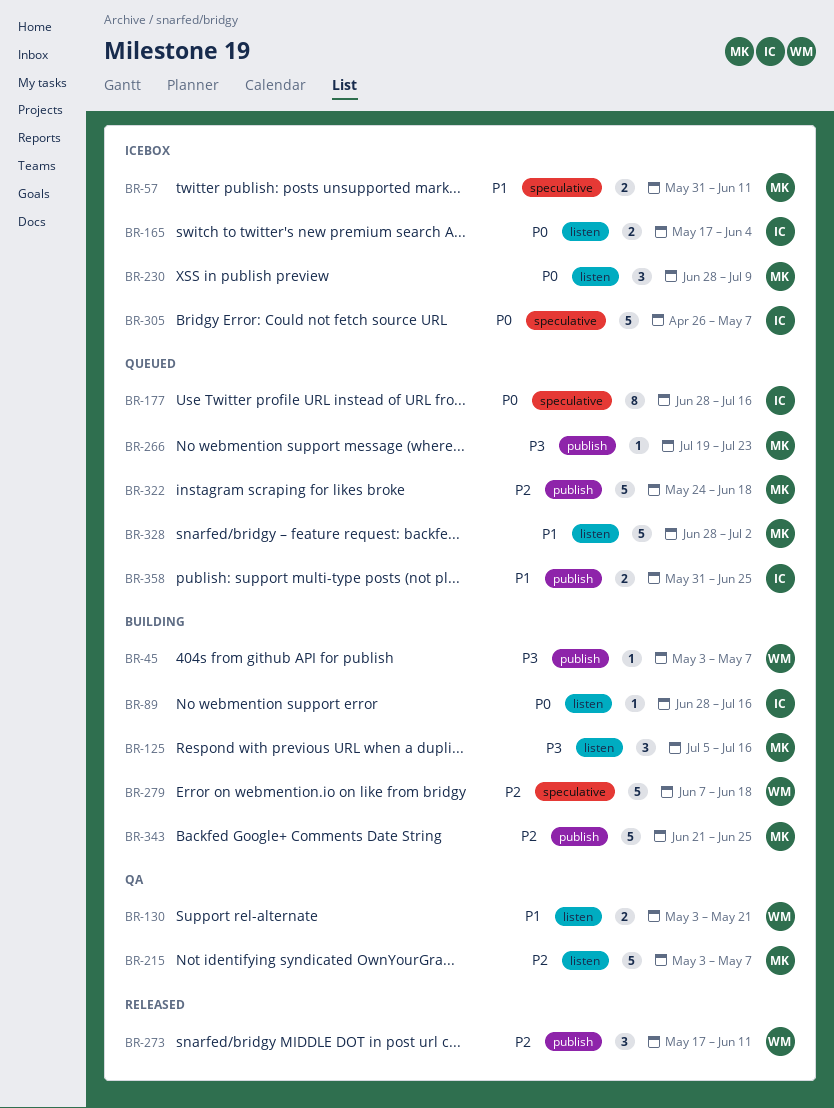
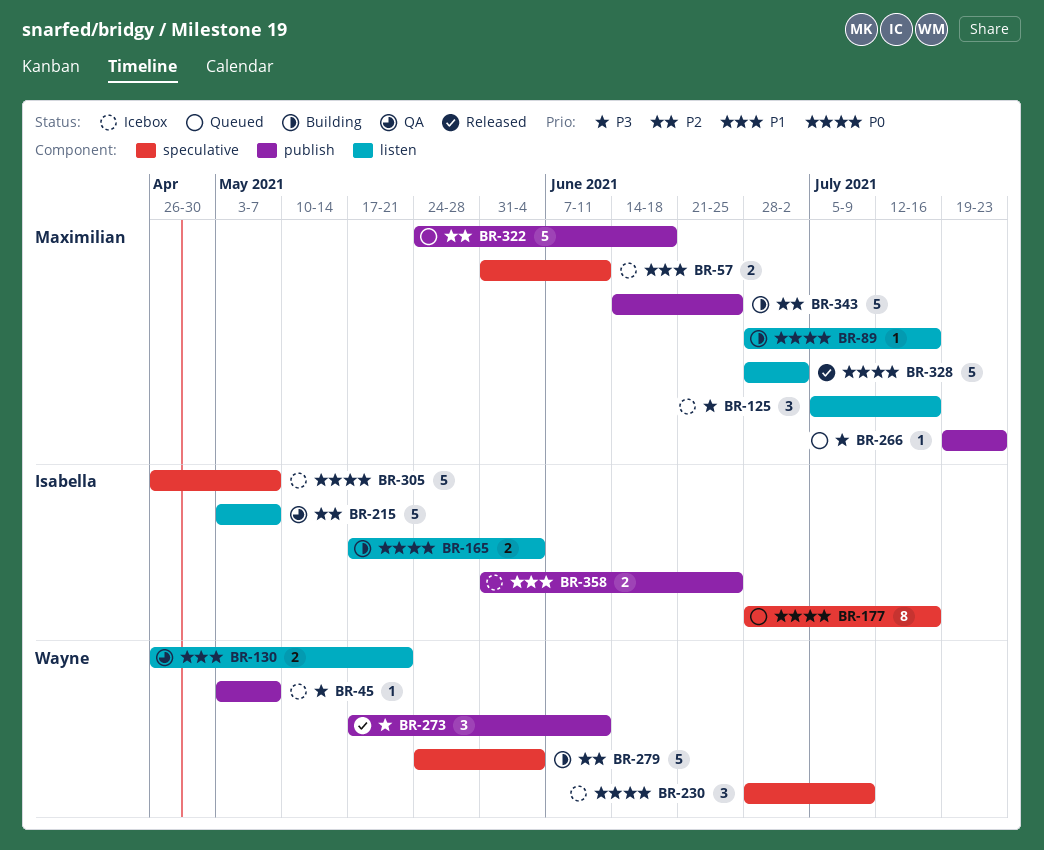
BR-45, status: Building -> Icebox
BR-89, owner: Isabella -> Maximilian
BR-125, status: Building -> Icebox
BR-130, start: May 3 -> Apr 26
BR-165, status: Icebox -> Building
BR-215, owner: Maximilian -> Isabella
BR-230, owner: Maximilian -> Wayne
BR-230, label: listen -> speculative
BR-273, priority: P2 -> P3
BR-279, start: Jun 7 -> May 24
BR-279, due: Jun 18 -> Jun 4
BR-328, status: Queued -> Released
BR-328, priority: P1 -> P0
BR-343, start: Jun 21 -> Jun 14
BR-358, status: Queued -> Icebox

